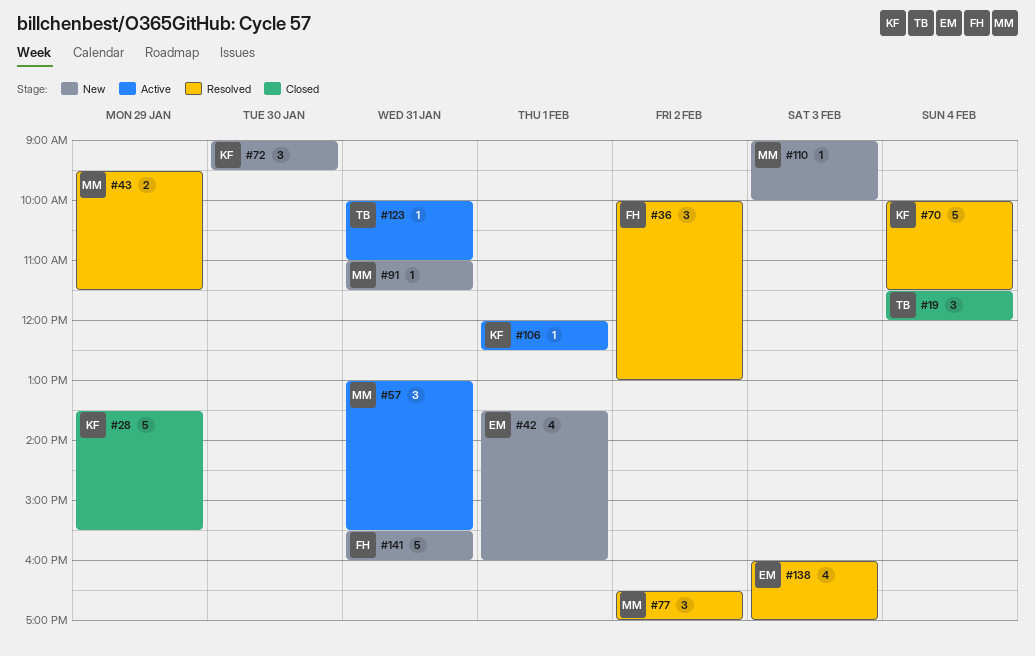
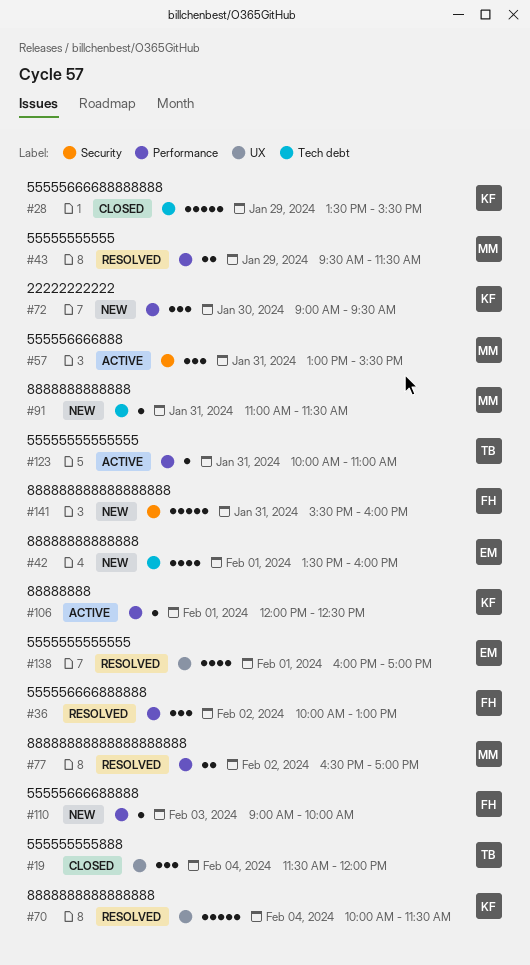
#77, estimate: 3 -> 2
#110, owner: MM -> FH
#138, day: Feb 3 -> Feb 1

